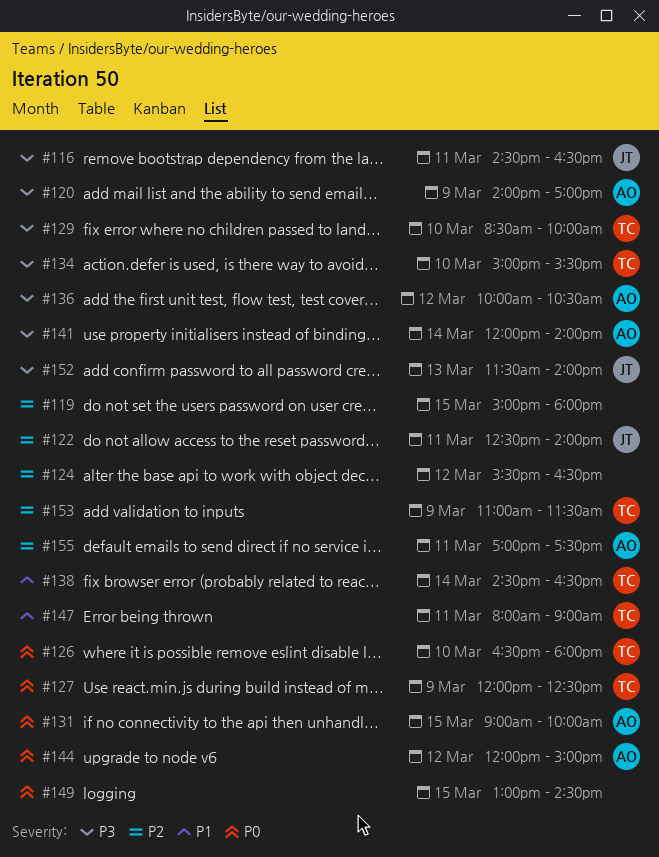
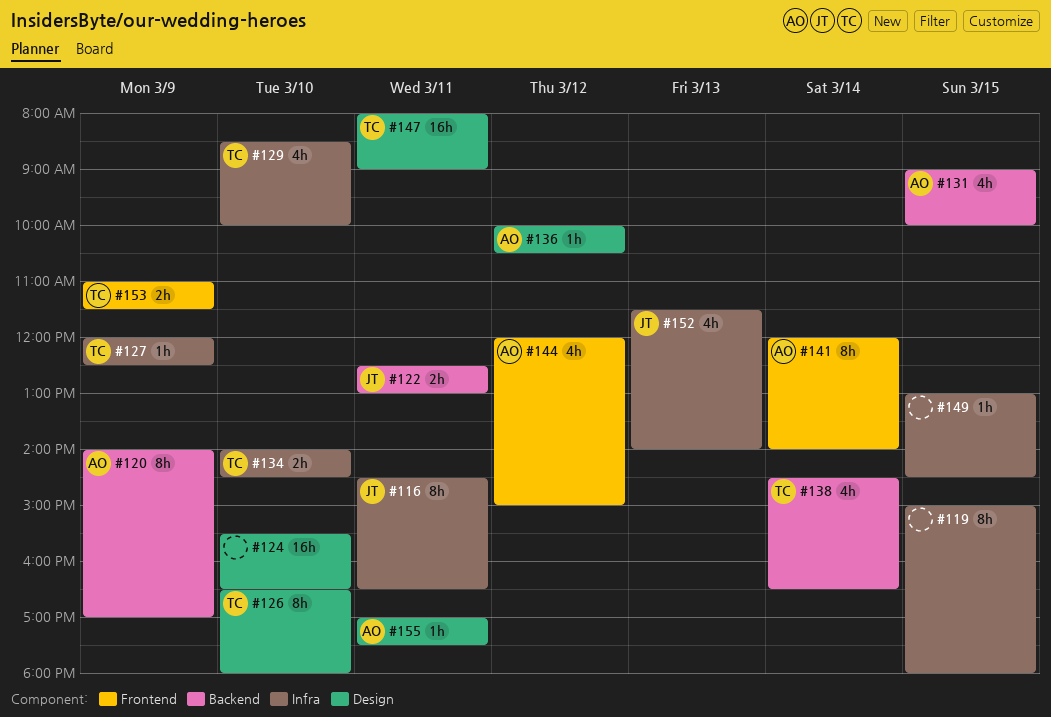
#122, ends: 14:00 -> 13:00
#124, day: Mar 12 -> Mar 10
#134, begins: 15:00 -> 14:00
#134, ends: 15:30 -> 14:30

